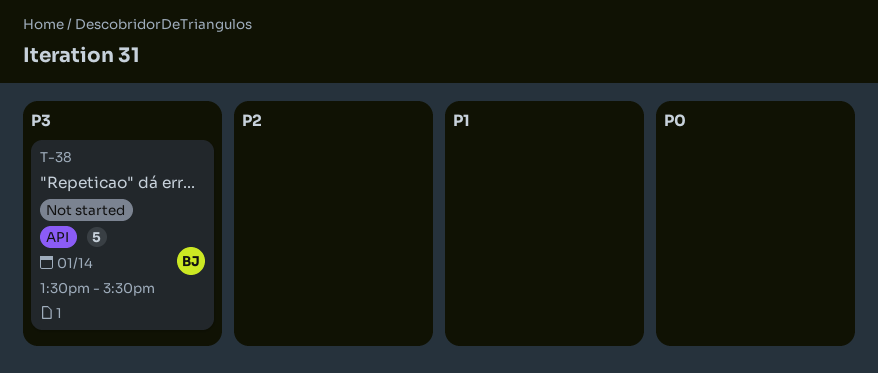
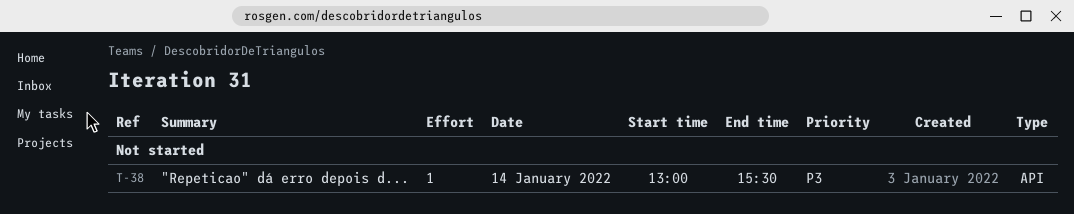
T-38, estimate: 5 -> 1
T-38, begins: 13:30 -> 13:00

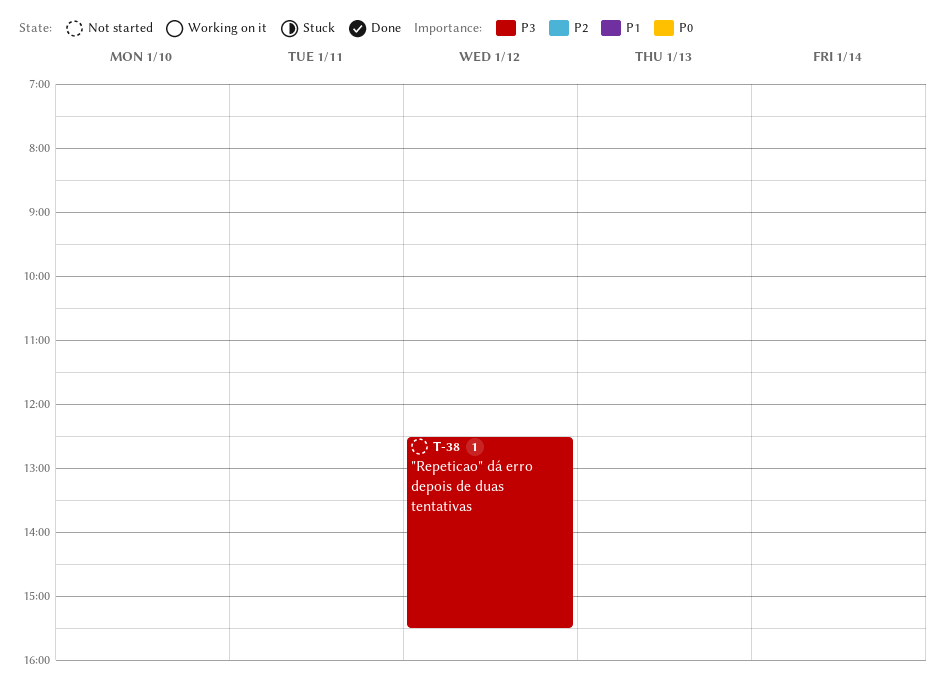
T-38, day: Jan 14 -> Jan 12
T-38, begins: 13:00 -> 12:30

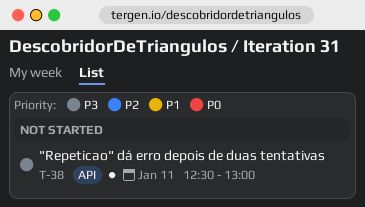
T-38, day: Jan 12 -> Jan 11
T-38, ends: 15:30 -> 13:00

